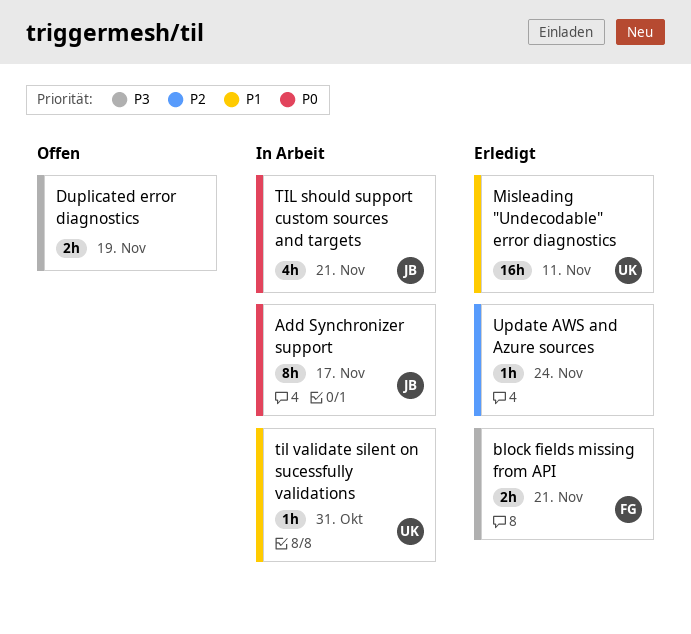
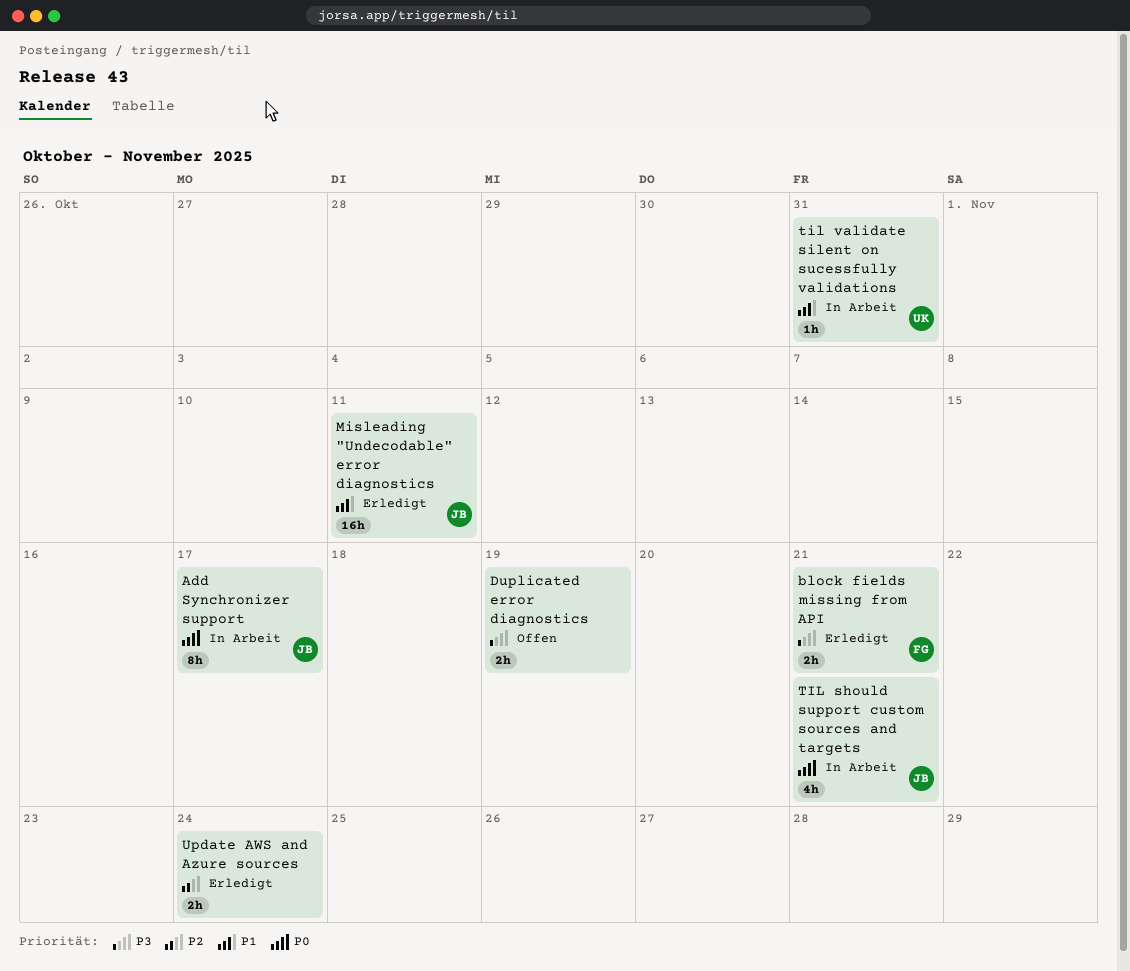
Misleading "Undecodable" error diagnostics, owner: UK -> JB
Update AWS and Azure sources, estimate: 1h -> 2h

